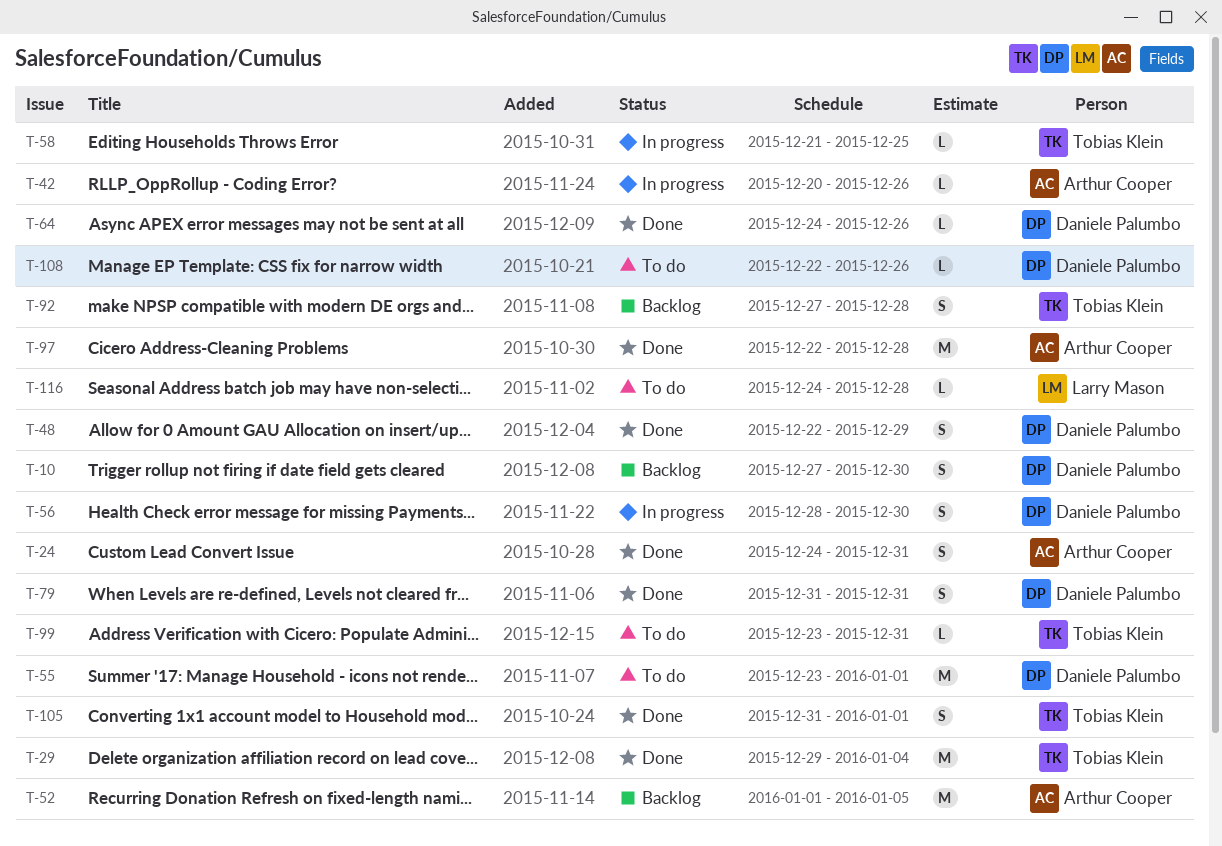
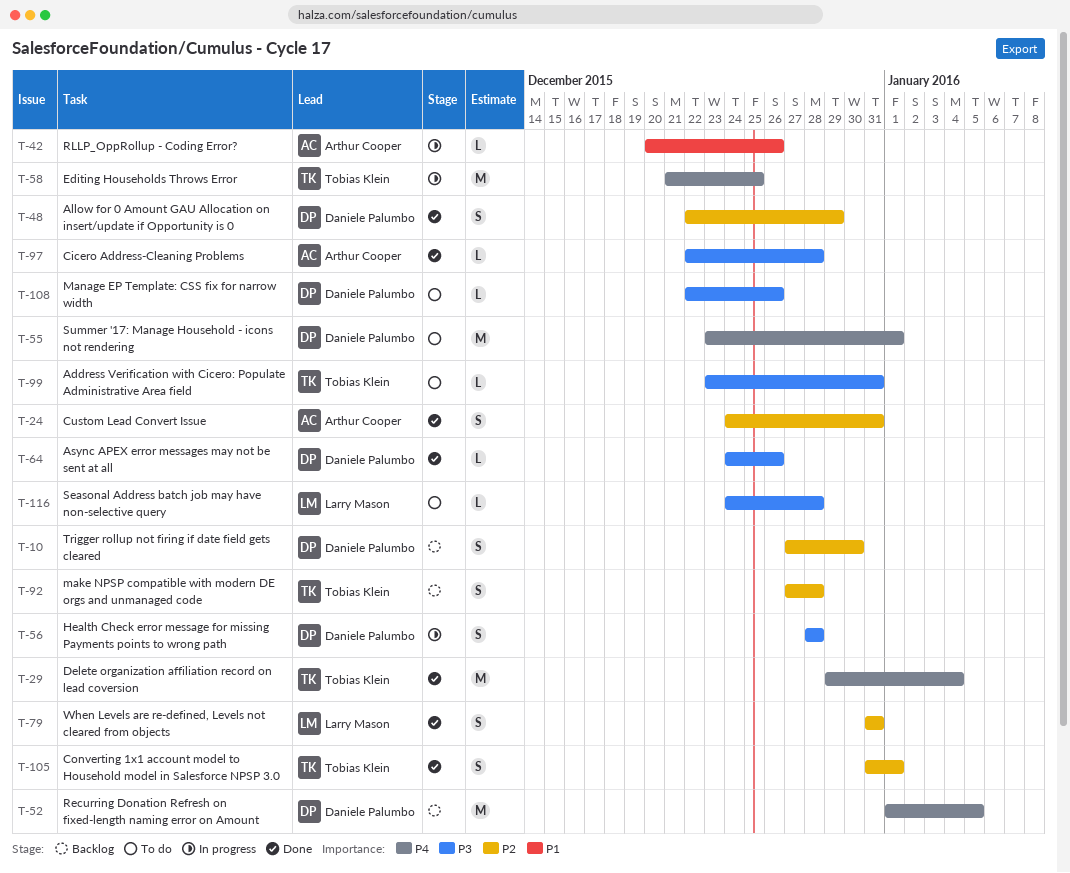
T-52, owner: Arthur Cooper -> Daniele Palumbo
T-56, due: Dec 30 -> Dec 28
T-58, estimate: L -> M
T-79, owner: Daniele Palumbo -> Larry Mason
T-97, estimate: M -> L

